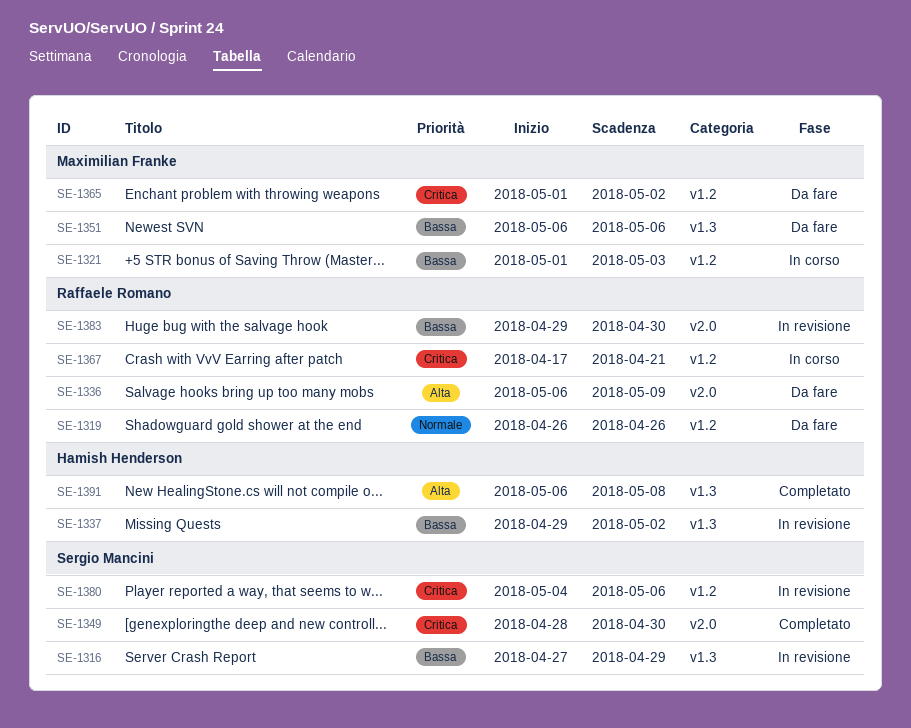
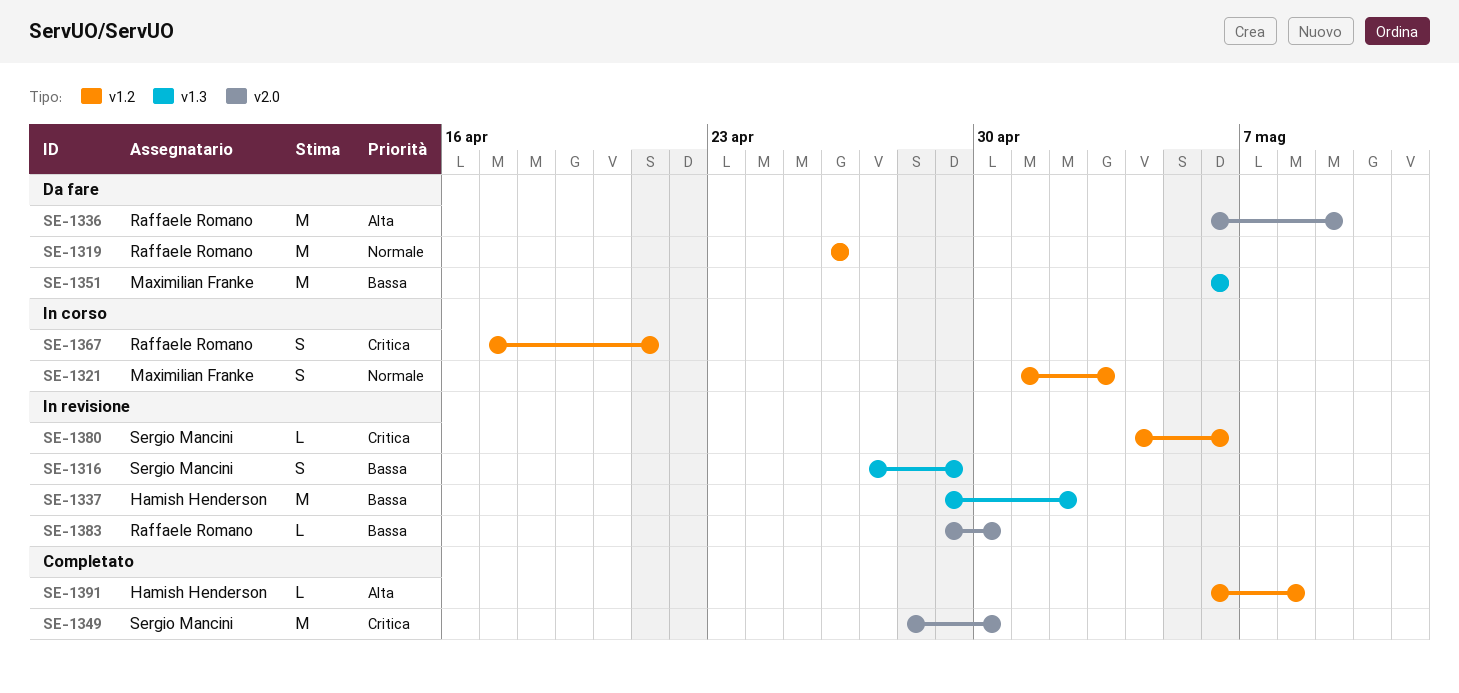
SE-1321, priority: Bassa -> Normale
SE-1365: present -> none
SE-1391, label: v1.3 -> v1.2

